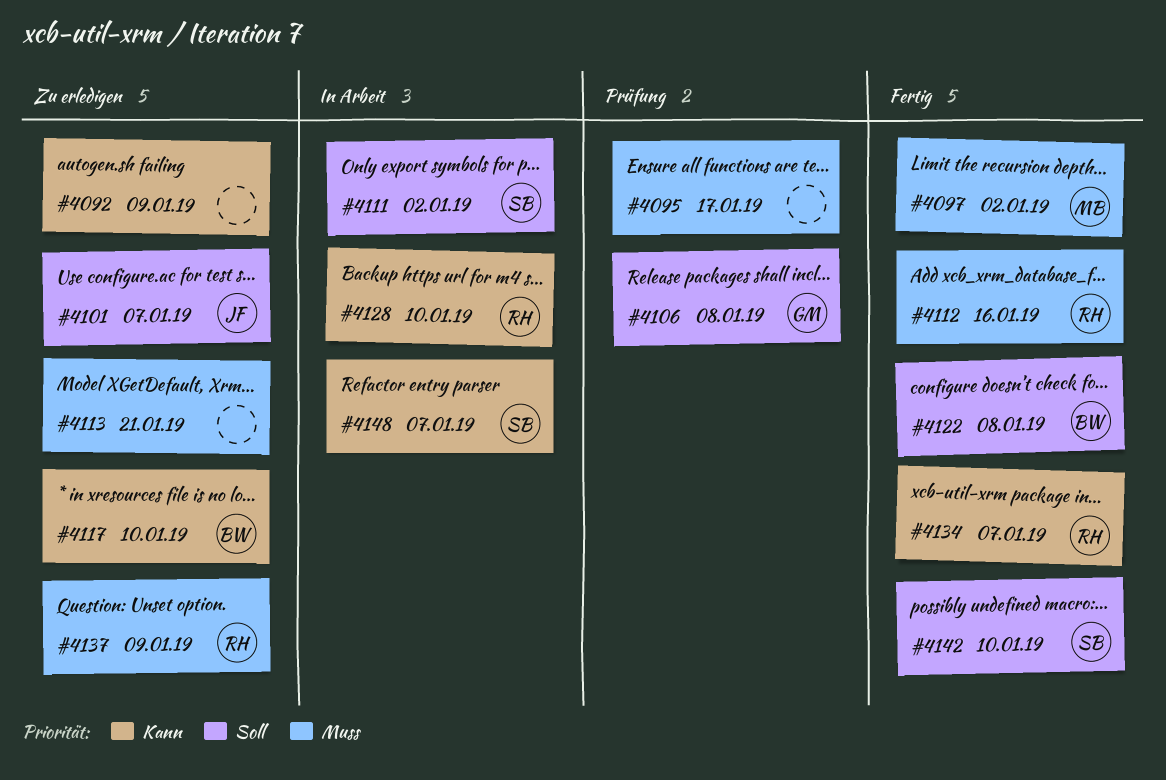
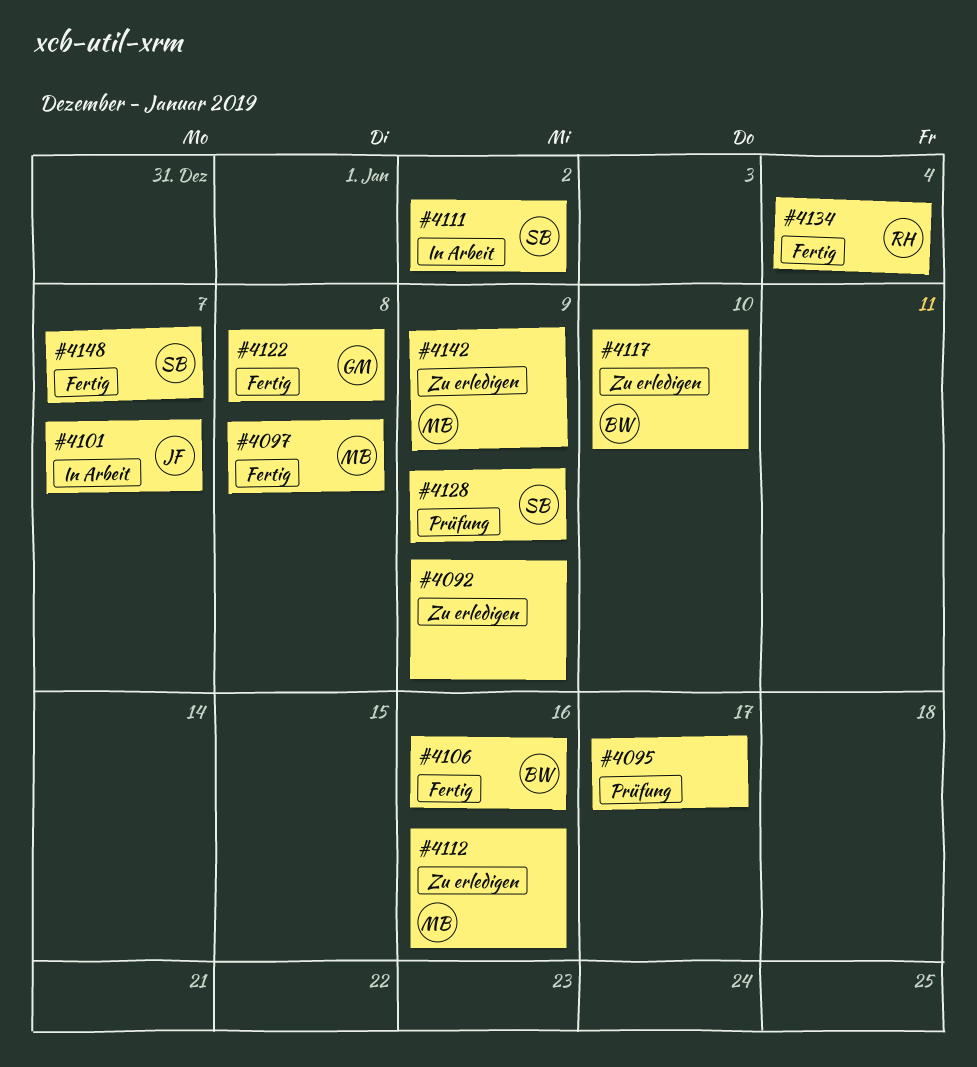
#4097, due: Jan 2 -> Jan 8
#4101, status: Zu erledigen -> In Arbeit
#4106, status: Prüfung -> Fertig
#4106, owner: GM -> BW
#4106, due: Jan 8 -> Jan 16
#4112, status: Fertig -> Zu erledigen
#4112, owner: RH -> MB
#4113: present -> none
#4122, owner: BW -> GM
#4128, status: In Arbeit -> Prüfung
#4128, owner: RH -> SB
#4128, due: Jan 10 -> Jan 9
#4134, due: Jan 7 -> Jan 4
#4137: present -> none
#4142, status: Fertig -> Zu erledigen
#4142, owner: SB -> MB
#4142, due: Jan 10 -> Jan 9
#4148, status: In Arbeit -> Fertig

